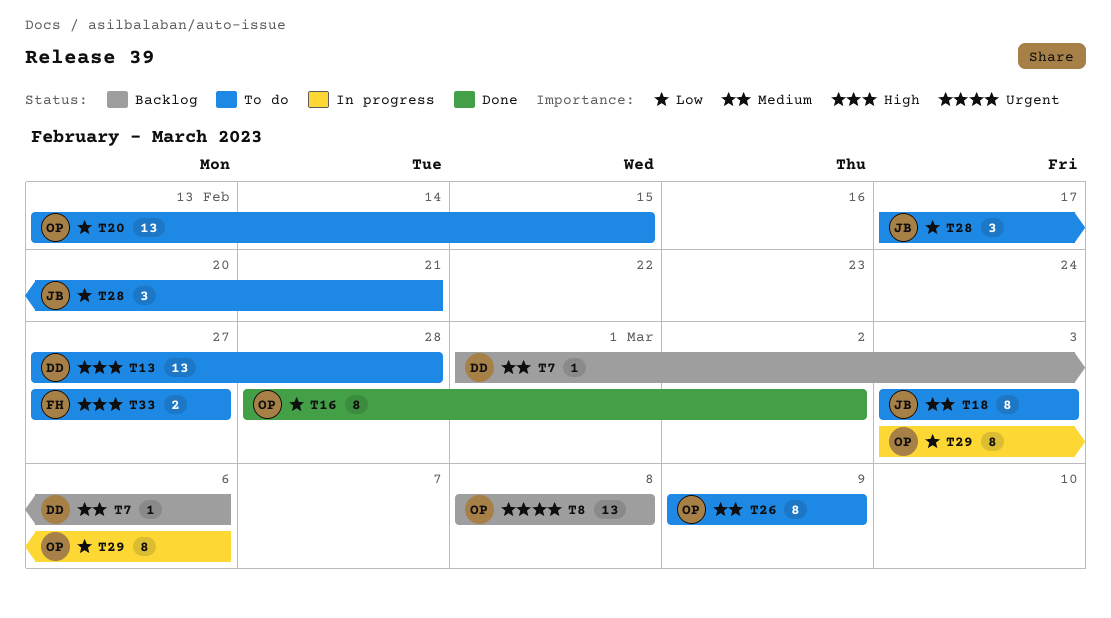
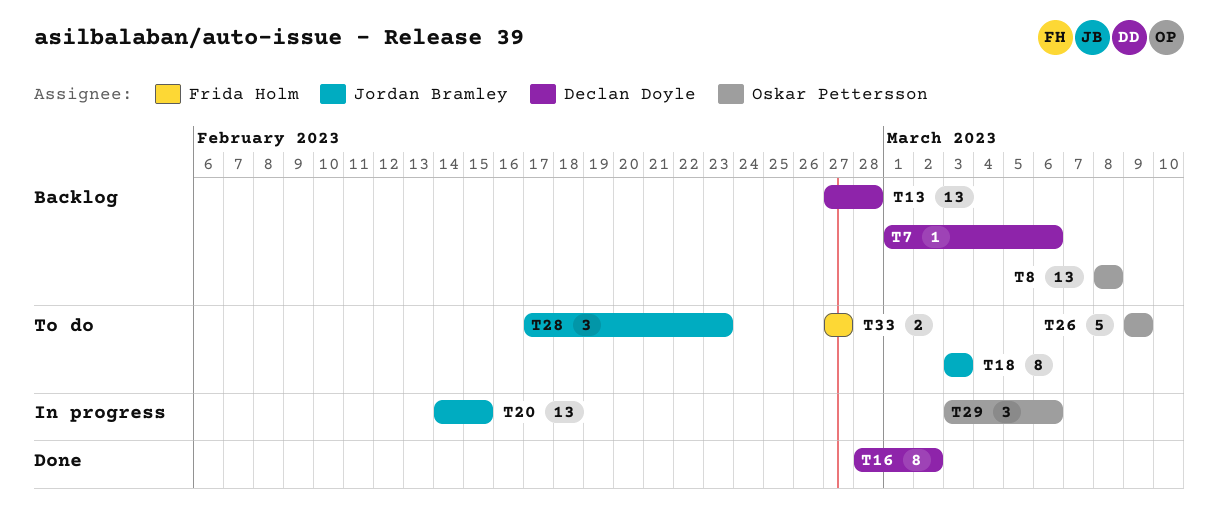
T13, status: To do -> Backlog
T16, owner: Oskar Pettersson -> Declan Doyle
T20, status: To do -> In progress
T20, owner: Oskar Pettersson -> Jordan Bramley
T20, start: Feb 13 -> Feb 14
T26, estimate: 8 -> 5
T28, due: Feb 21 -> Feb 23
T29, estimate: 8 -> 3

